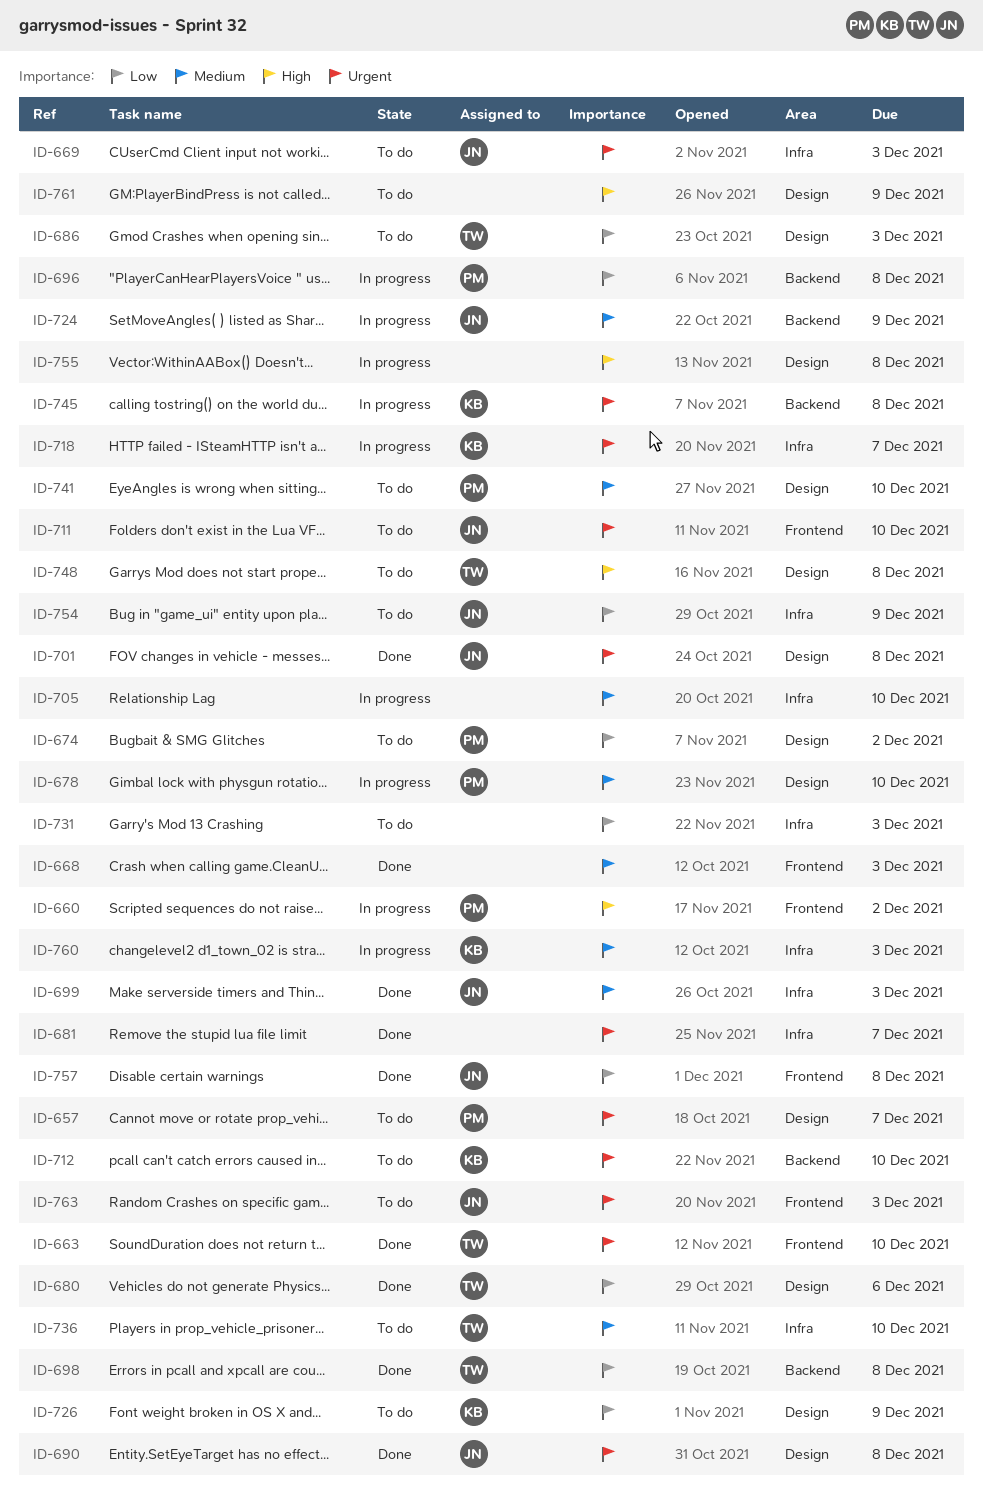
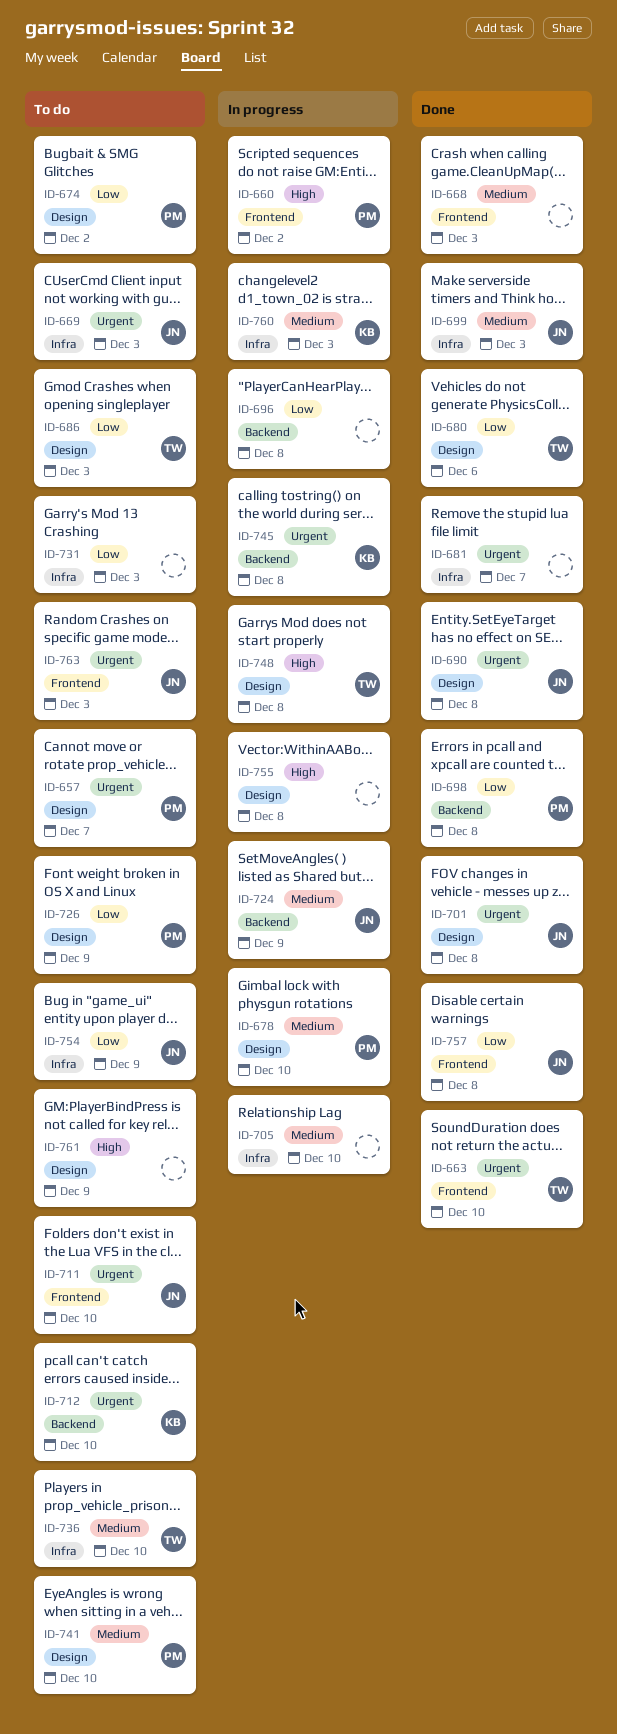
ID-696, owner: PM -> none
ID-698, owner: TW -> PM
ID-718: present -> none
ID-726, owner: KB -> PM
ID-748, status: To do -> In progress

